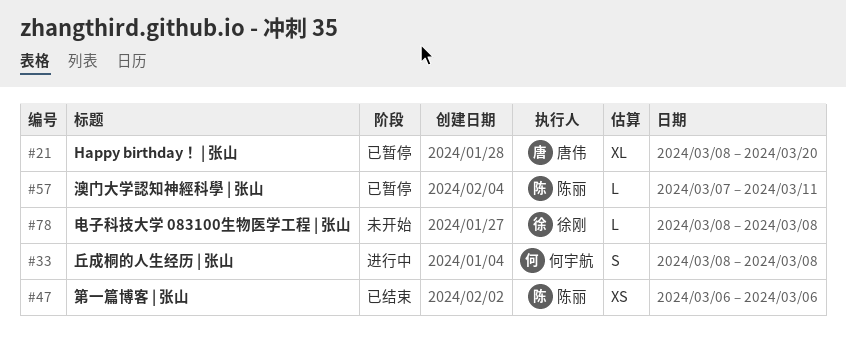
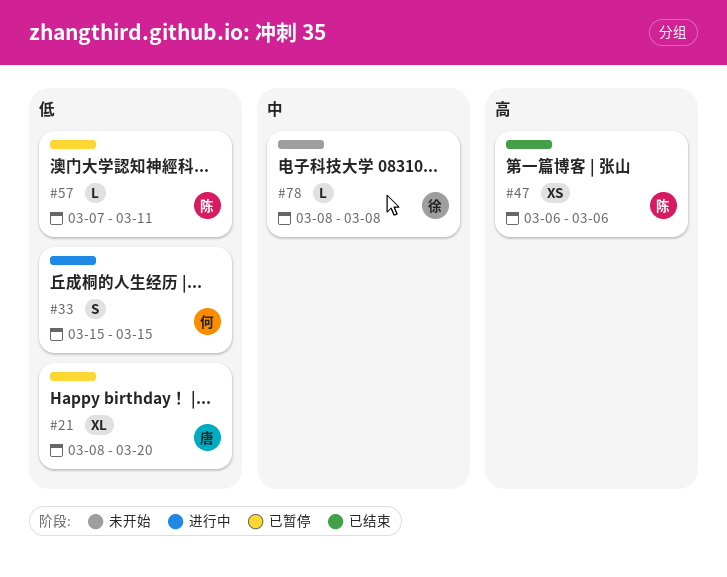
#33, start: Mar 8 -> Mar 15
#33, due: Mar 8 -> Mar 15

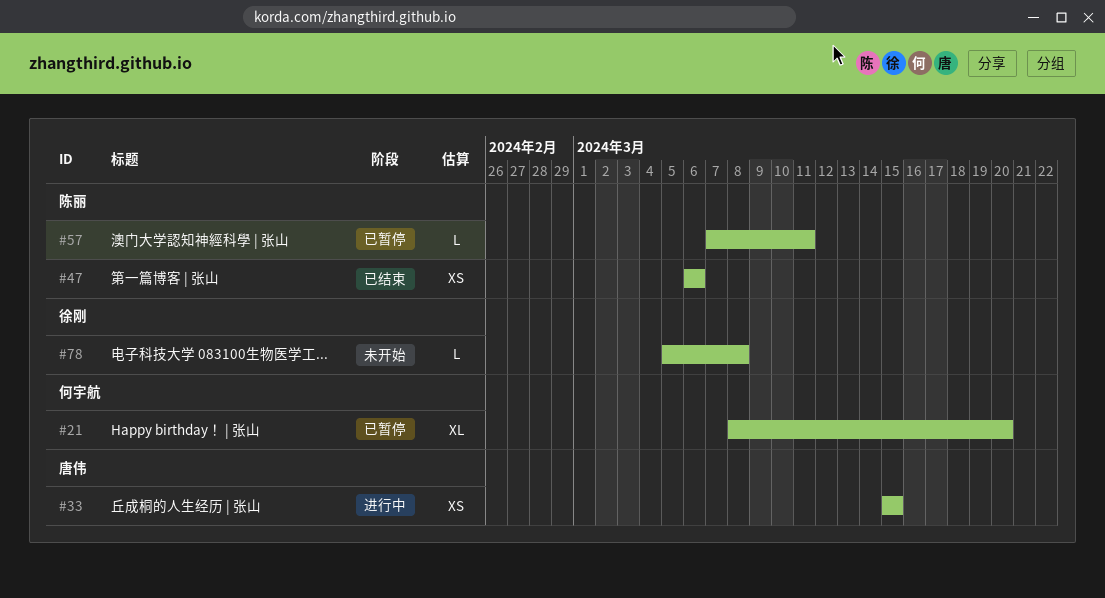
#21, owner: 唐伟 -> 何宇航
#33, owner: 何宇航 -> 唐伟
#33, estimate: S -> XS
#78, start: Mar 8 -> Mar 5

